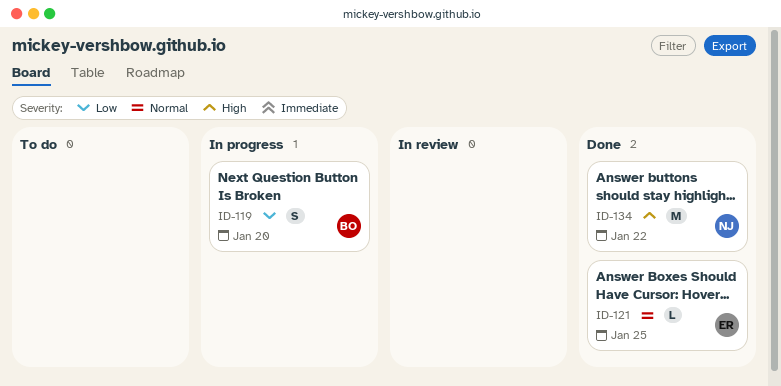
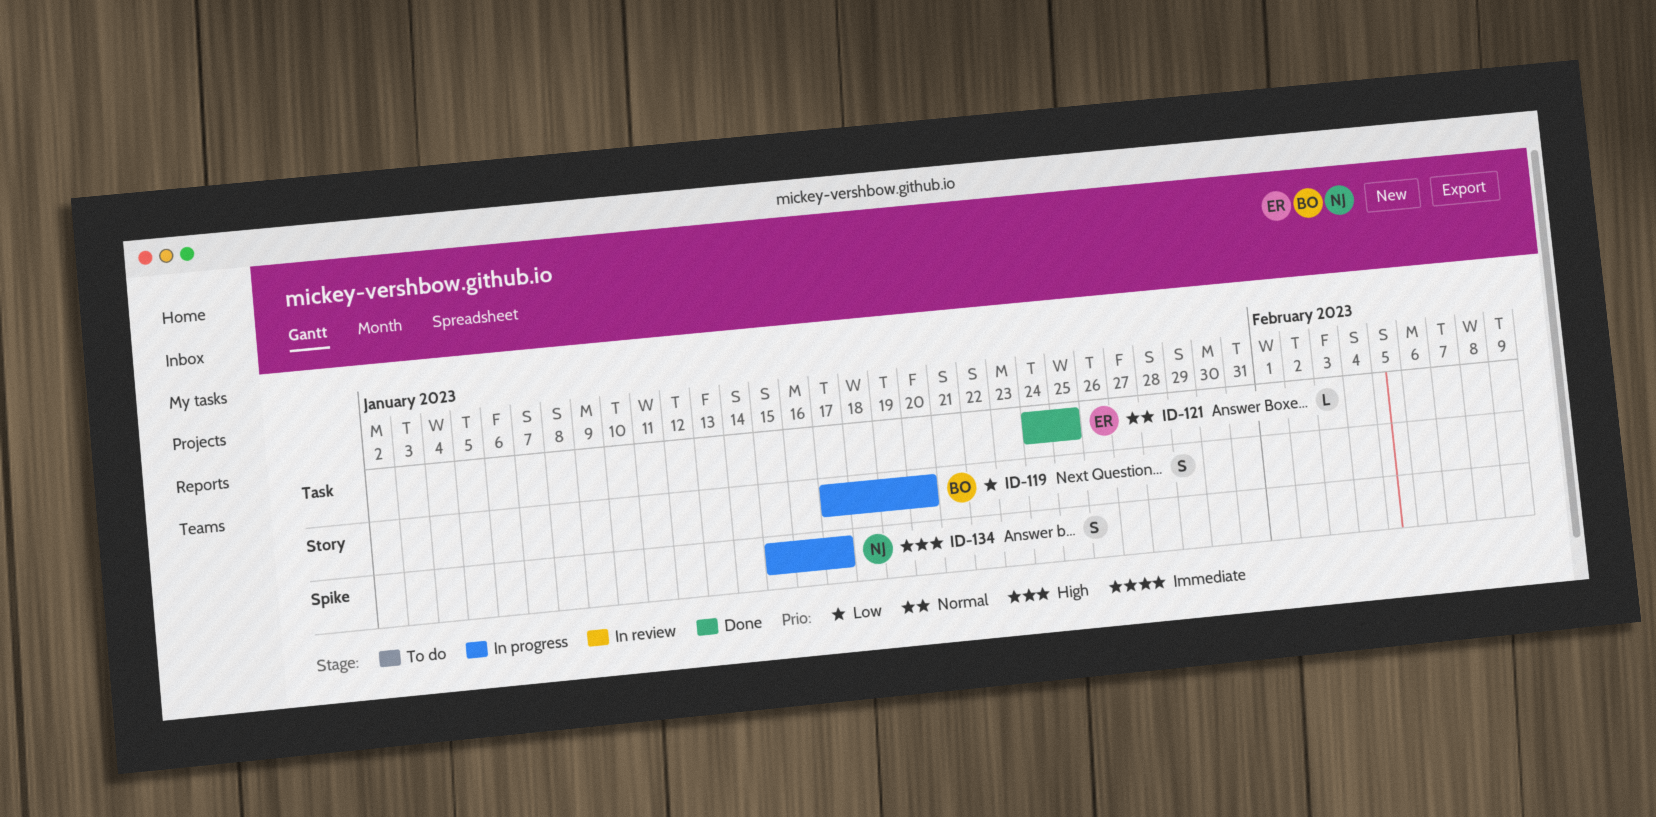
ID-134, status: Done -> In progress
ID-134, estimate: M -> S
ID-134, due: Jan 22 -> Jan 17

